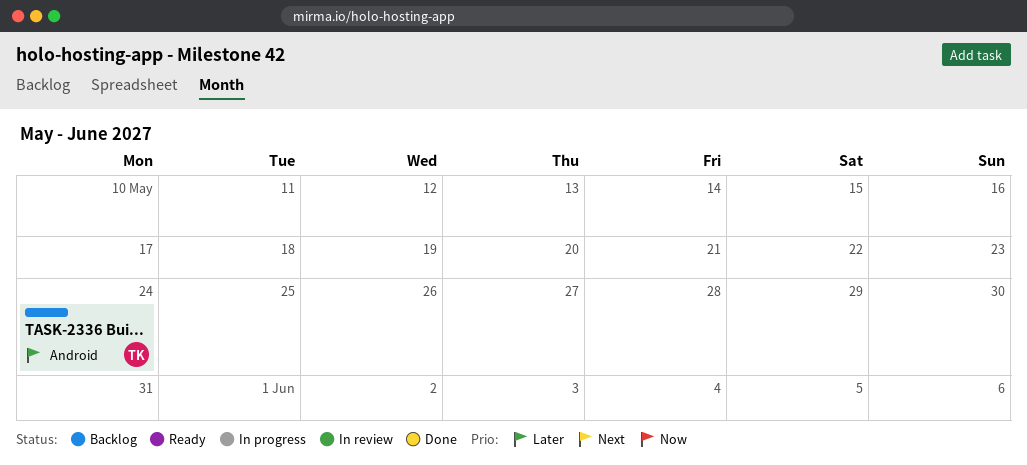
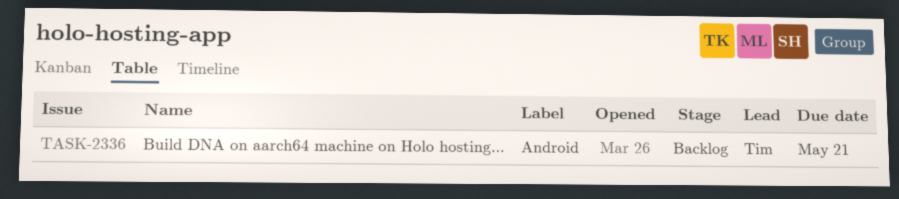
TASK-2336, due: May 24 -> May 21

